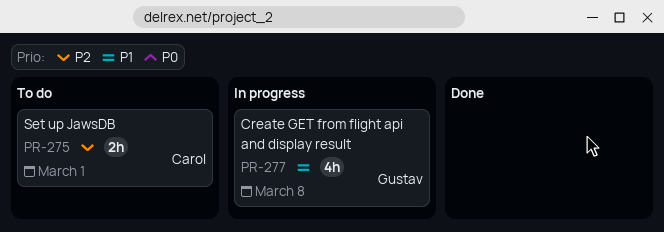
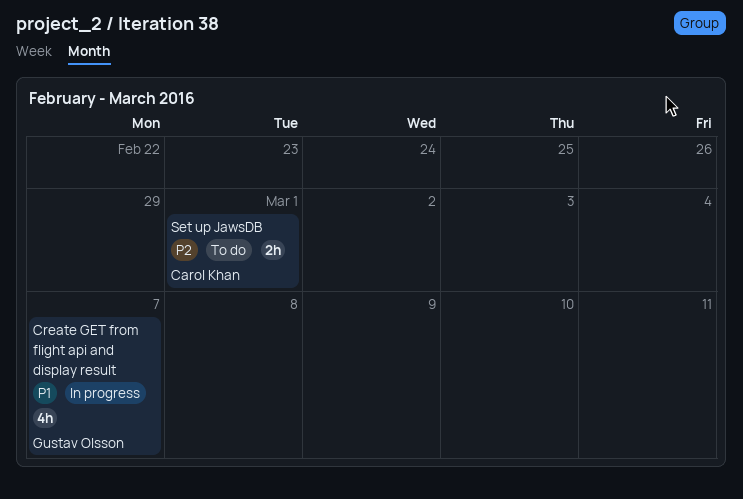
Create GET from flight api and display result, due: Mar 8 -> Mar 7

